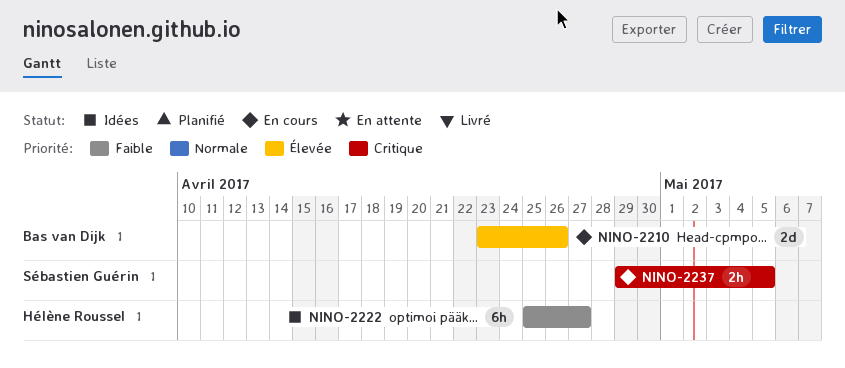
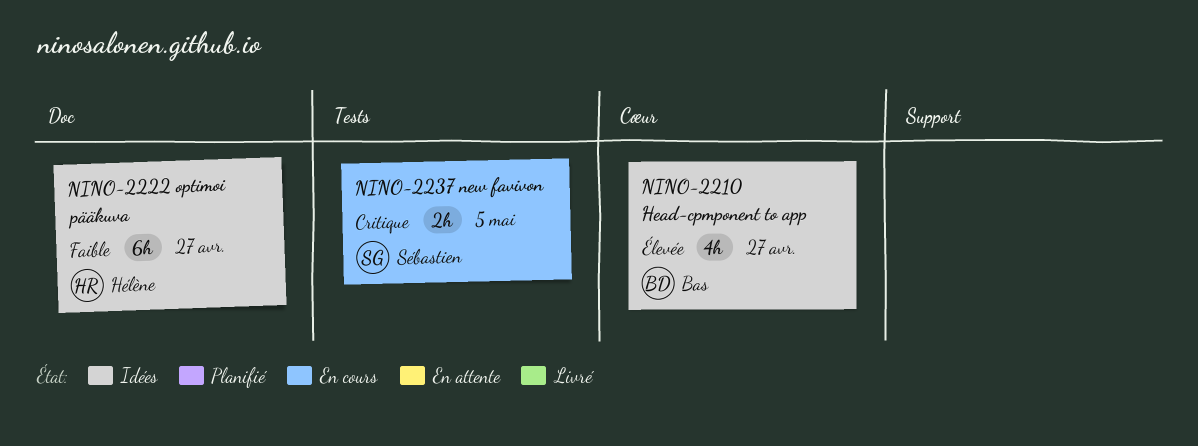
NINO-2210, status: En cours -> Idées
NINO-2210, estimate: 2d -> 4h
NINO-2210, due: Apr 26 -> Apr 27

